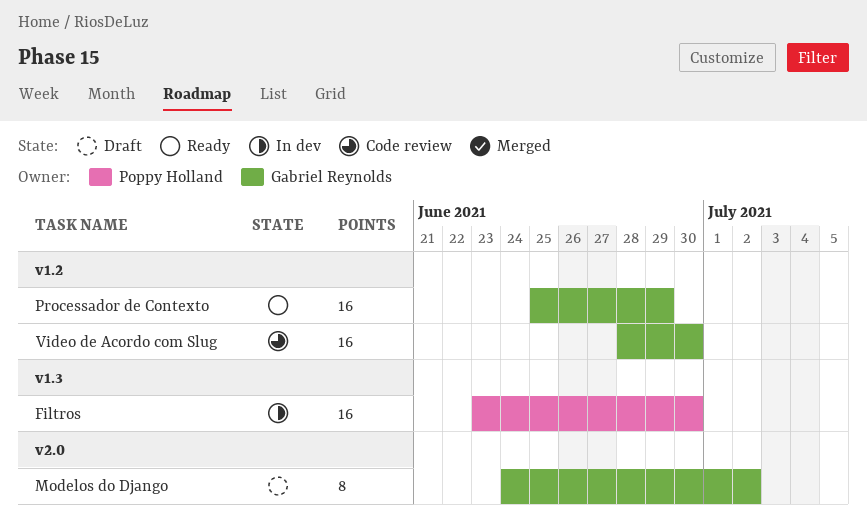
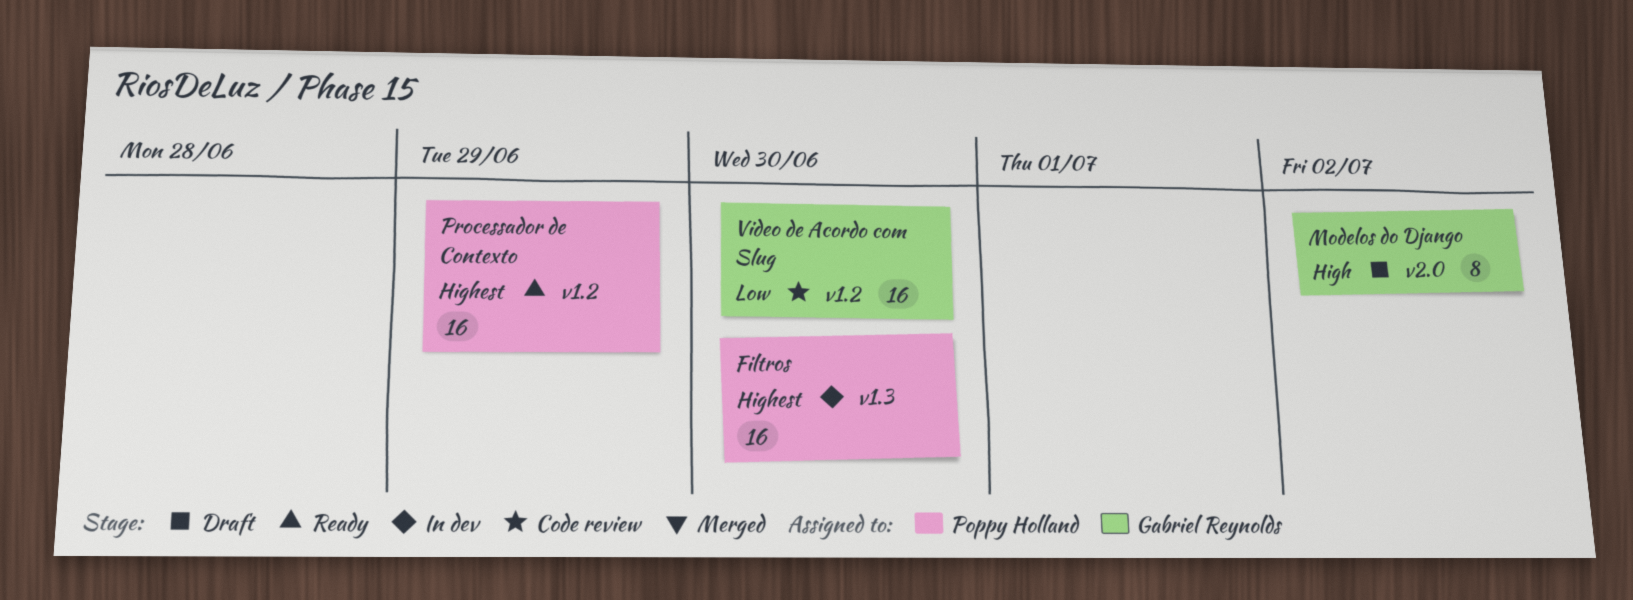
Processador de Contexto, owner: Gabriel Reynolds -> Poppy Holland

